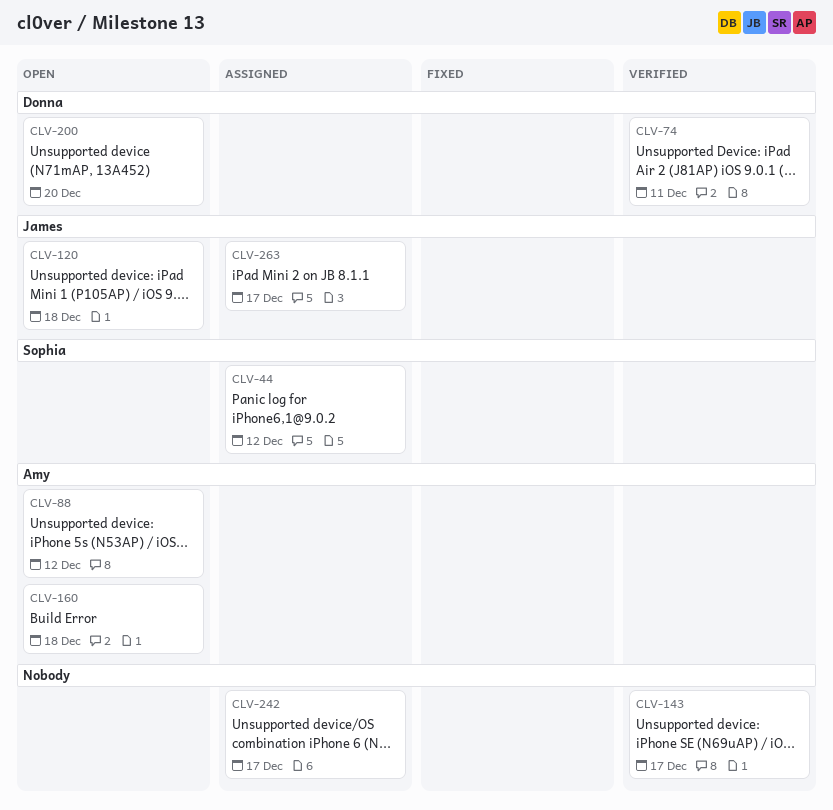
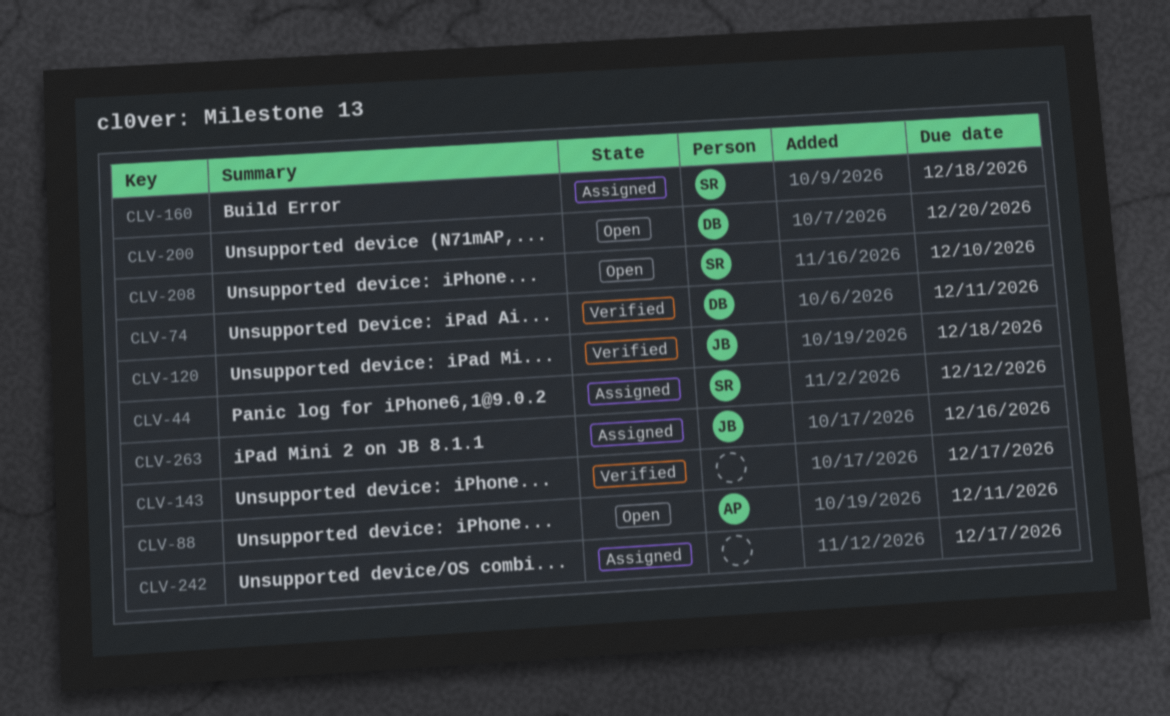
CLV-88, due: Dec 12 -> Dec 11
CLV-120, status: Open -> Verified
CLV-160, status: Open -> Assigned
CLV-160, owner: Amy -> Sophia
CLV-208: none -> present
CLV-263, due: Dec 17 -> Dec 16

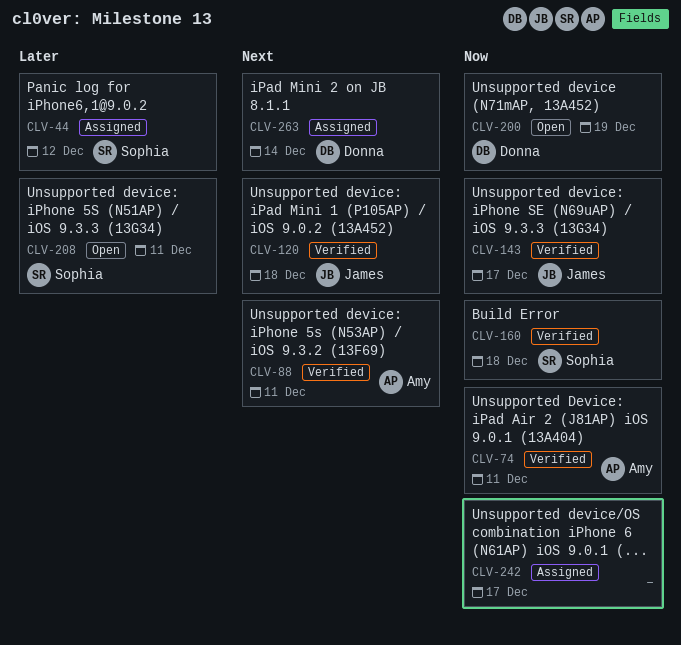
CLV-74, owner: Donna -> Amy
CLV-88, status: Open -> Verified
CLV-143, owner: none -> James
CLV-160, status: Assigned -> Verified
CLV-200, due: Dec 20 -> Dec 19
CLV-208, due: Dec 10 -> Dec 11
CLV-263, owner: James -> Donna
CLV-263, due: Dec 16 -> Dec 14

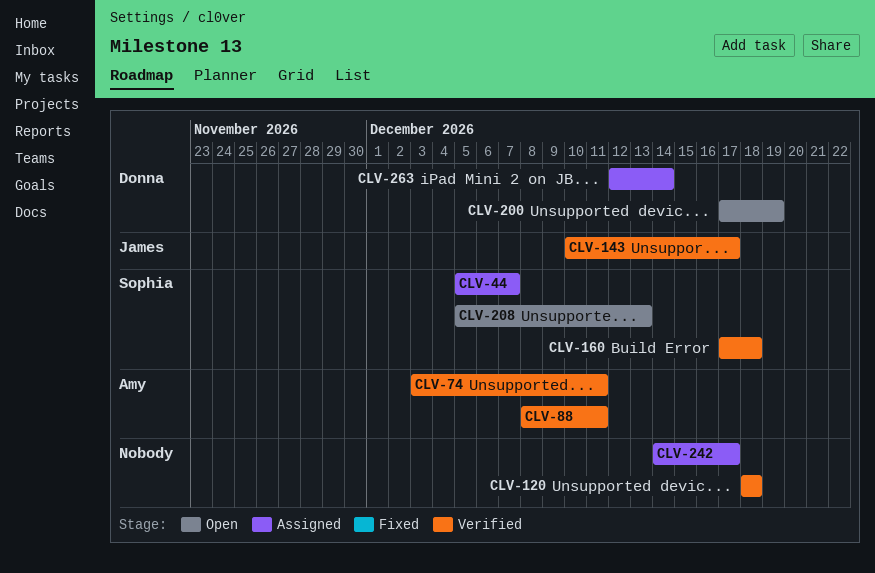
CLV-44, due: Dec 12 -> Dec 7
CLV-120, owner: James -> none
CLV-208, due: Dec 11 -> Dec 13

